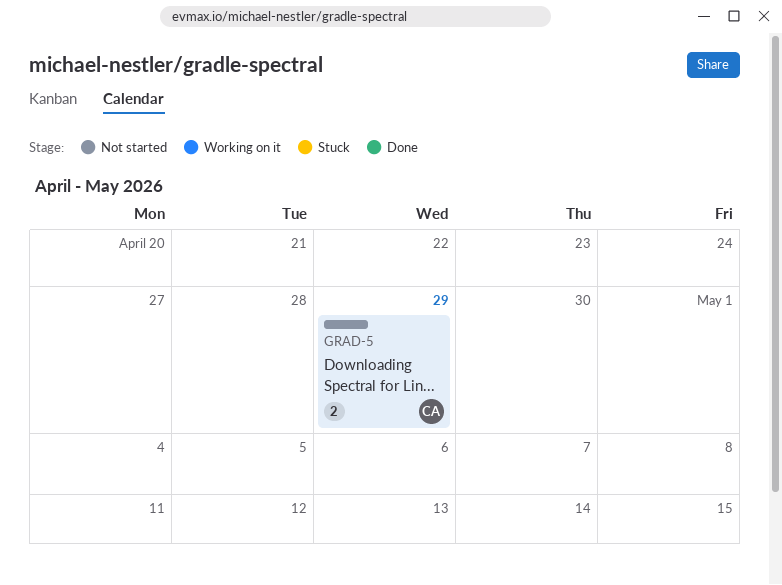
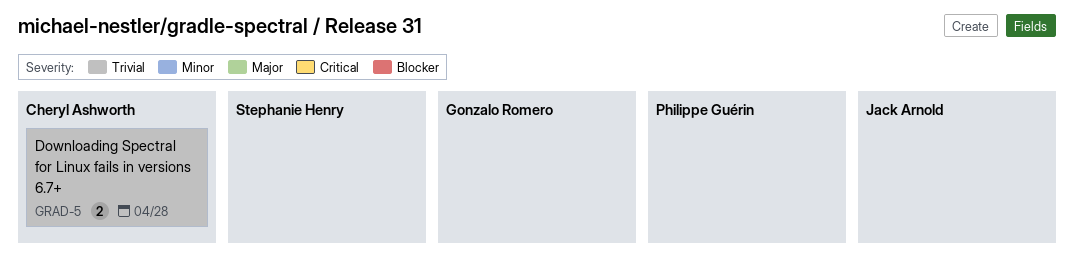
GRAD-5, due: Apr 29 -> Apr 28

